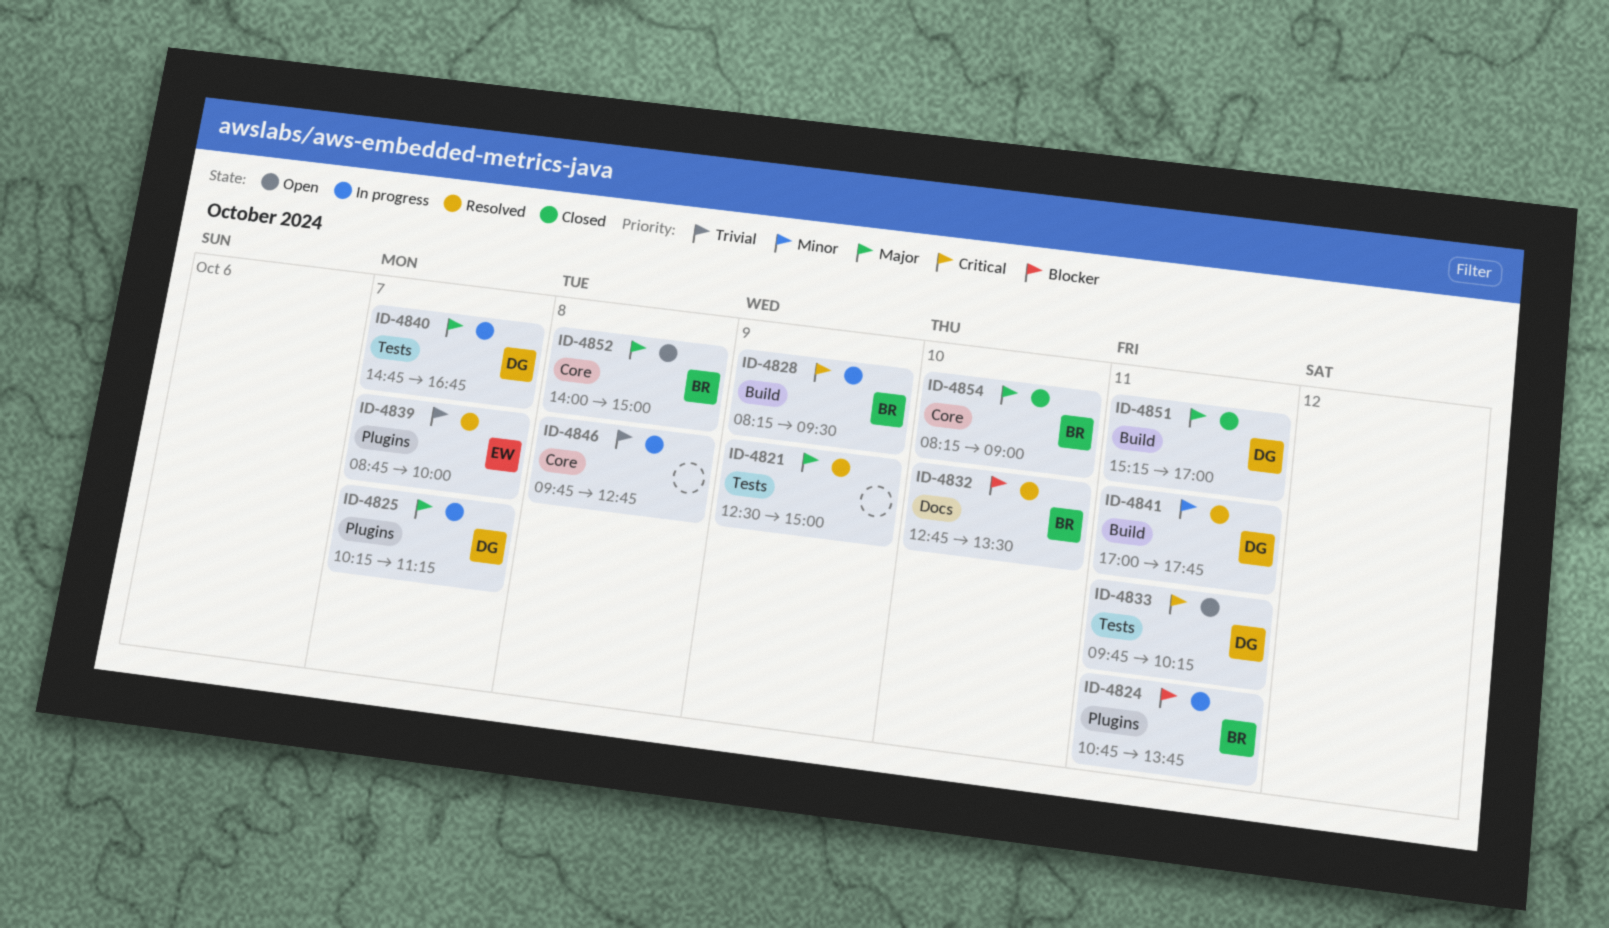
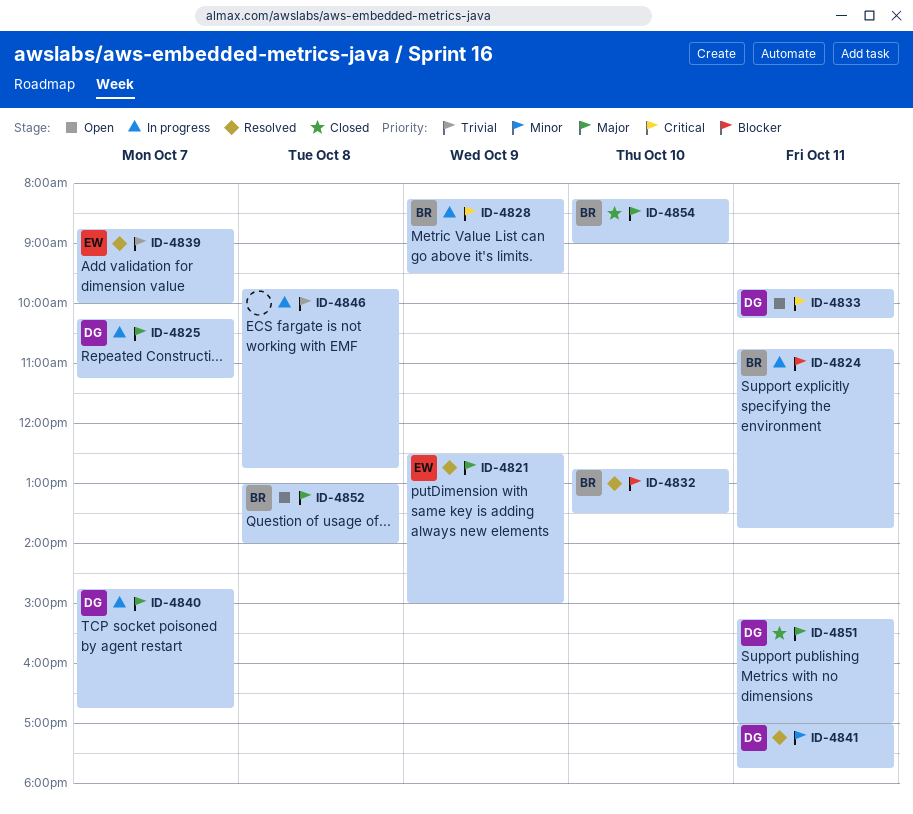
ID-4821, owner: none -> EW
ID-4852, begins: 14:00 -> 13:00
ID-4852, ends: 15:00 -> 14:00

